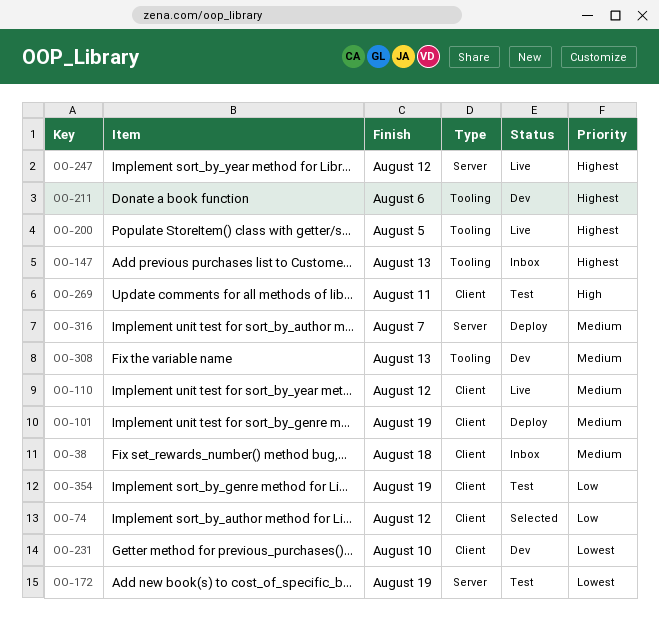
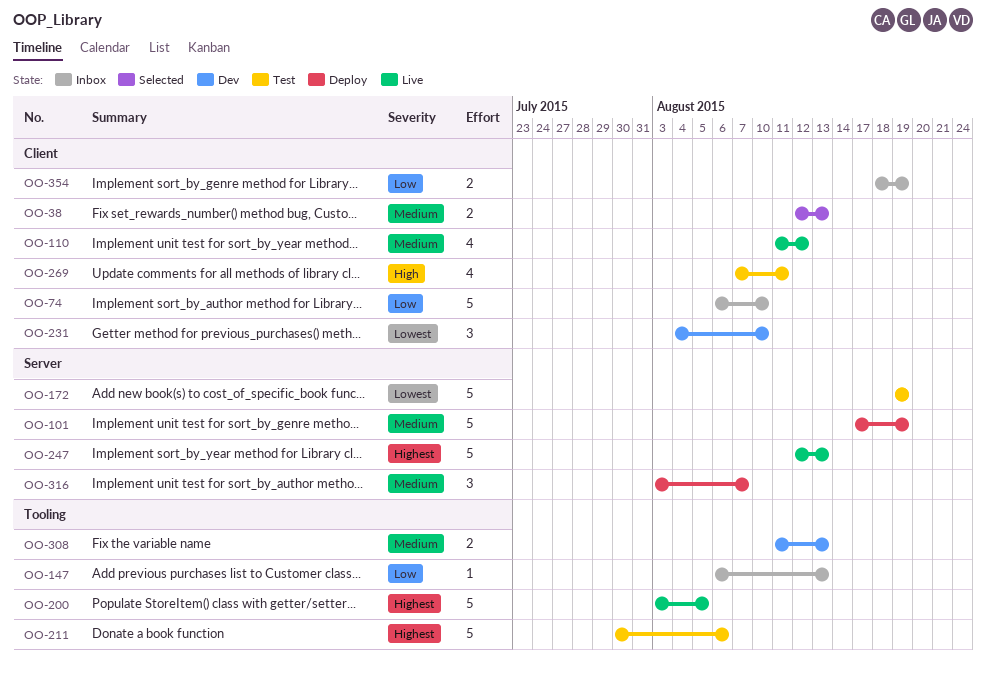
OO-38, status: Inbox -> Selected
OO-38, due: Aug 18 -> Aug 13
OO-74, status: Selected -> Inbox
OO-74, due: Aug 12 -> Aug 10
OO-101, label: Client -> Server
OO-147, priority: Highest -> Low
OO-211, status: Dev -> Test
OO-247, due: Aug 12 -> Aug 13
OO-354, status: Test -> Inbox

